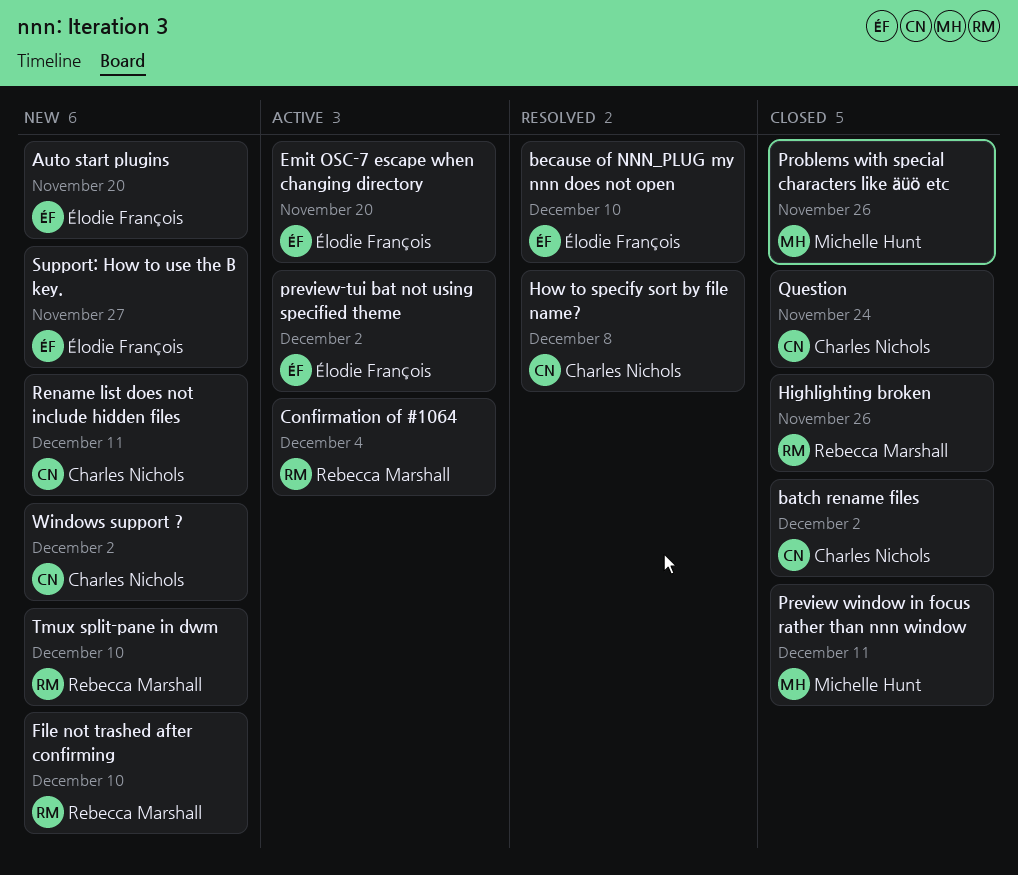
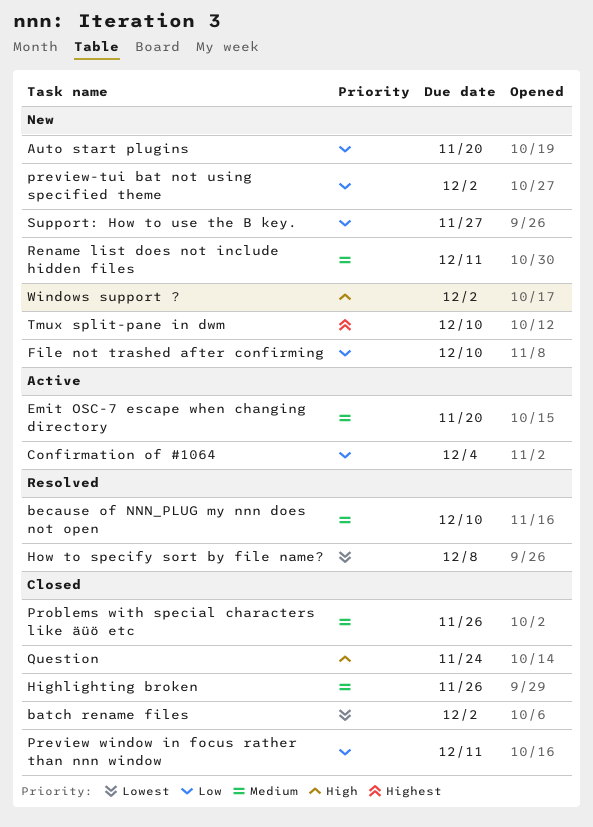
preview-tui bat not using specified theme, status: Active -> New

